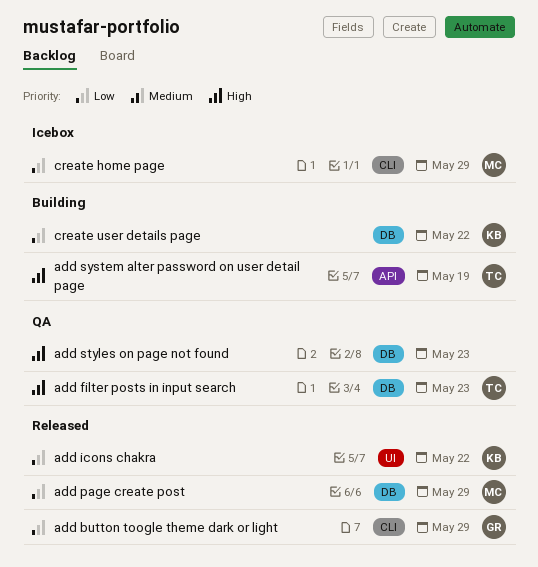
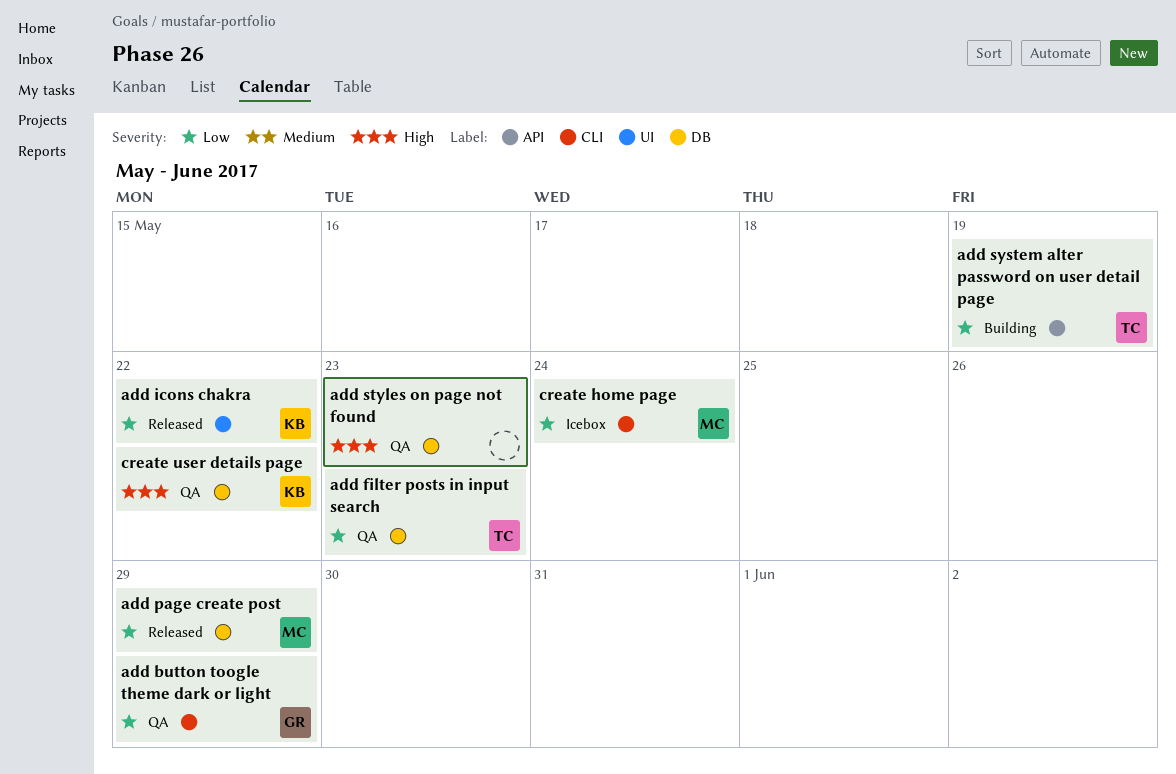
add button toogle theme dark or light, status: Released -> QA
add filter posts in input search, priority: High -> Low
add system alter password on user detail page, priority: High -> Low
create home page, due: May 29 -> May 24
create user details page, status: Building -> QA
create user details page, priority: Low -> High

